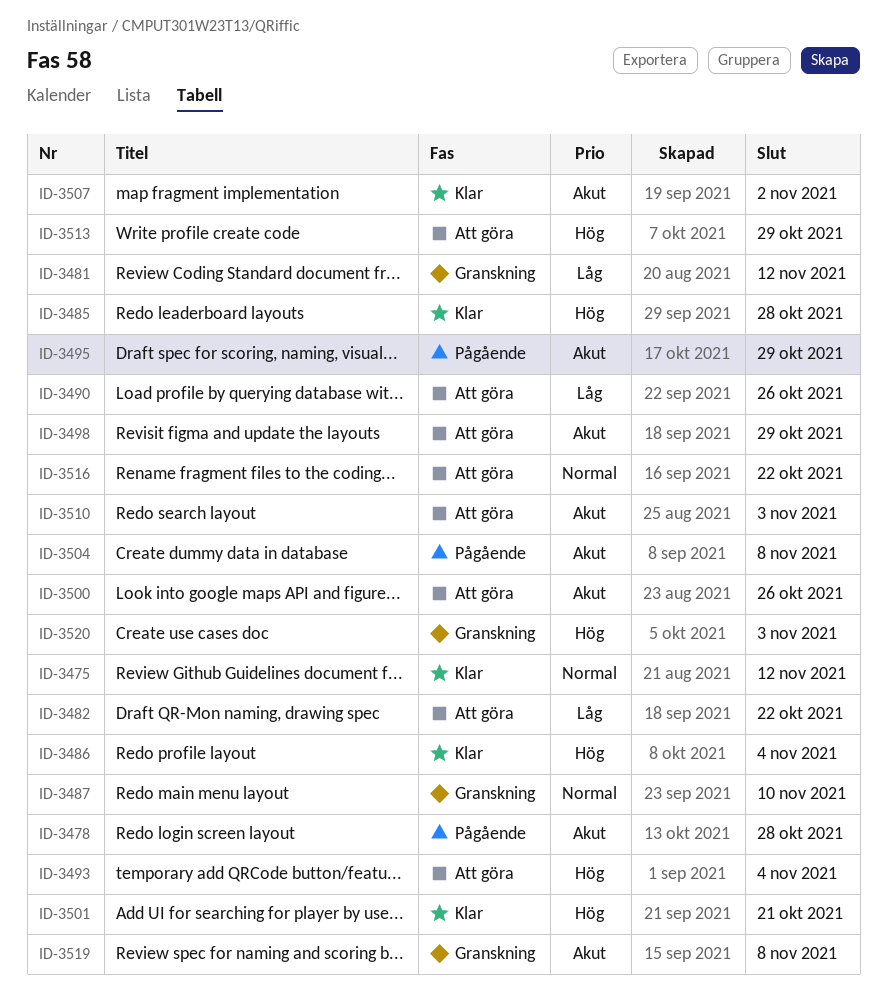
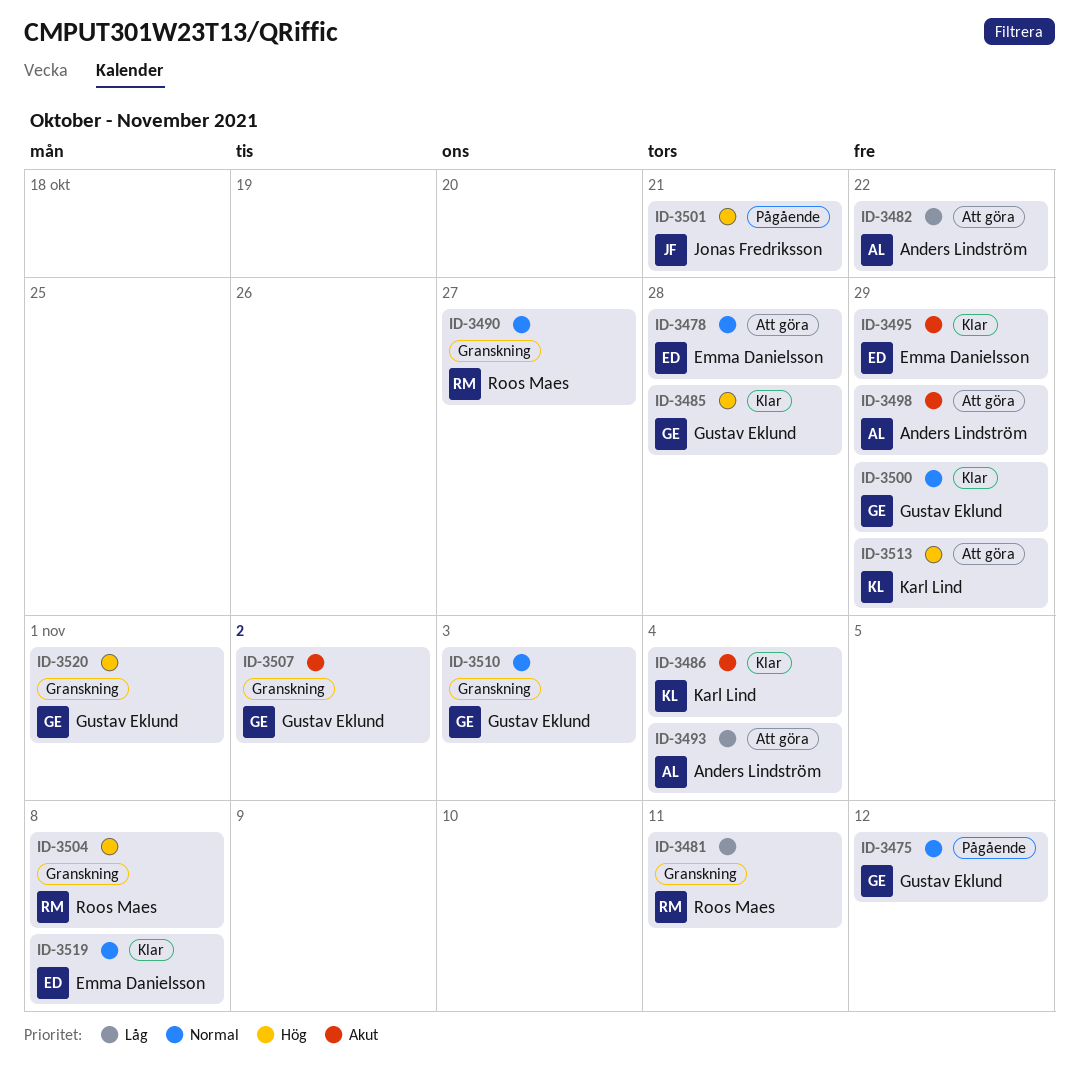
ID-3475, status: Klar -> Pågående
ID-3478, status: Pågående -> Att göra
ID-3478, priority: Akut -> Normal
ID-3481, due: Nov 12 -> Nov 11
ID-3486, priority: Hög -> Akut
ID-3487: present -> none
ID-3490, status: Att göra -> Granskning
ID-3490, priority: Låg -> Normal
ID-3490, due: Oct 26 -> Oct 27
ID-3493, priority: Hög -> Låg
ID-3495, status: Pågående -> Klar
ID-3500, status: Att göra -> Klar
ID-3500, priority: Akut -> Normal
ID-3500, due: Oct 26 -> Oct 29
ID-3501, status: Klar -> Pågående
ID-3504, status: Pågående -> Granskning
ID-3504, priority: Akut -> Hög
ID-3507, status: Klar -> Granskning
ID-3510, status: Att göra -> Granskning
ID-3510, priority: Akut -> Normal
ID-3516: present -> none
ID-3519, status: Granskning -> Klar
ID-3519, priority: Akut -> Normal
ID-3520, due: Nov 3 -> Nov 1

